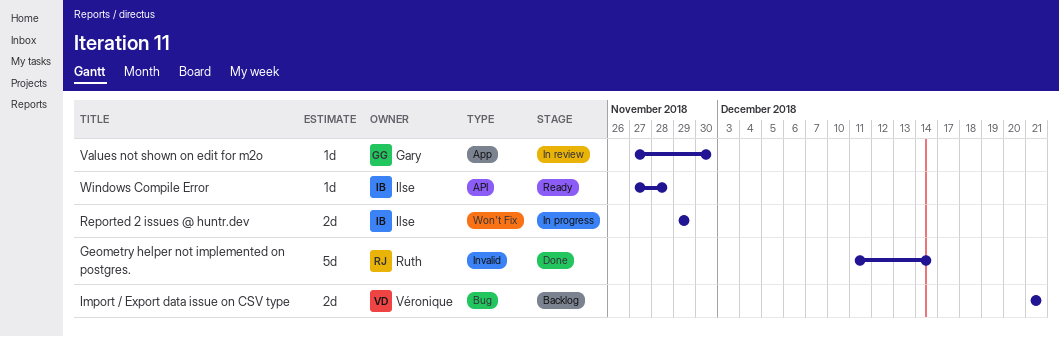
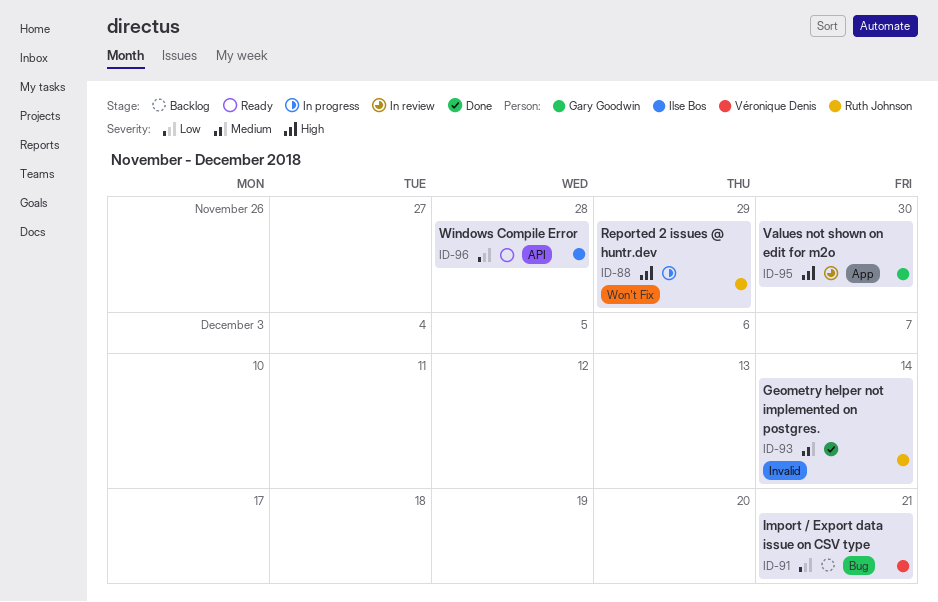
Reported 2 issues @ huntr.dev, owner: Ilse Bos -> Ruth Johnson

